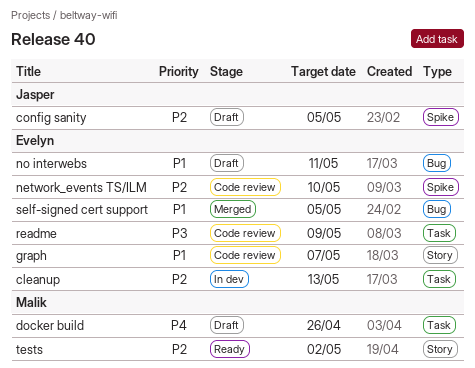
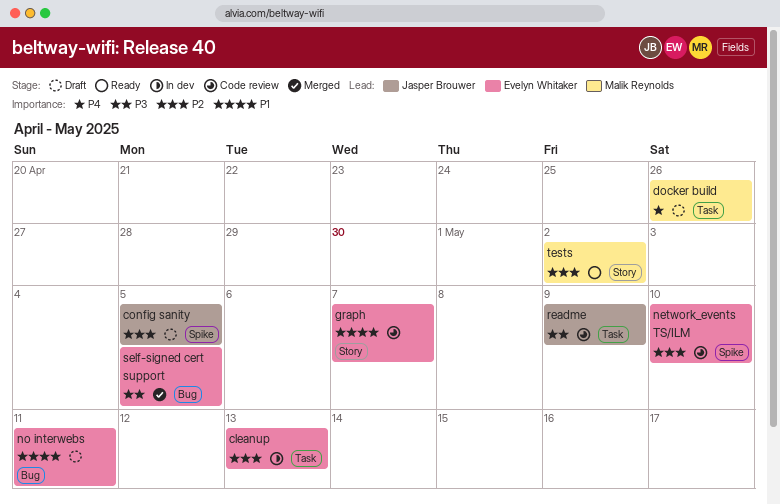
readme, owner: Evelyn Whitaker -> Jasper Brouwer
self-signed cert support, priority: P1 -> P3

